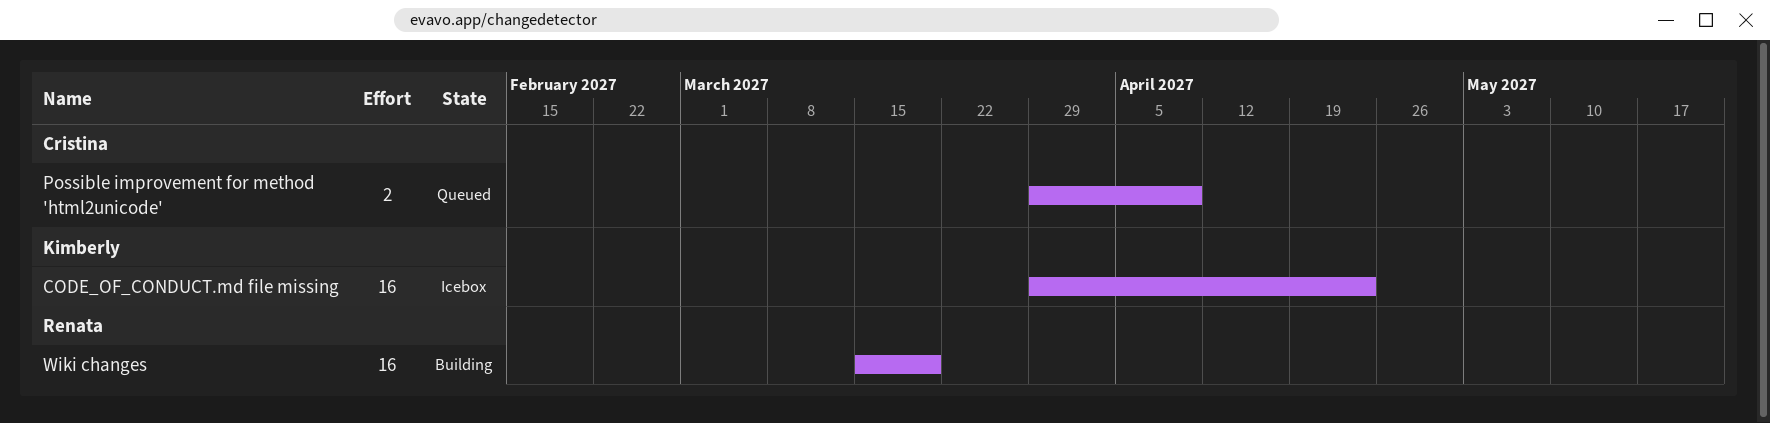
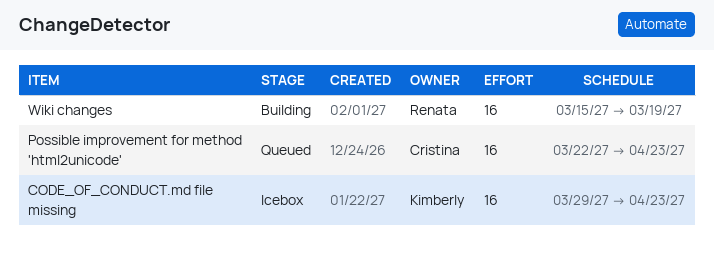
Possible improvement for method 'html2unicode', estimate: 2 -> 16
Possible improvement for method 'html2unicode', start: Mar 29 -> Mar 22
Possible improvement for method 'html2unicode', due: Apr 9 -> Apr 23

